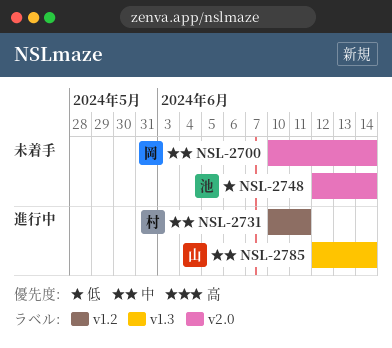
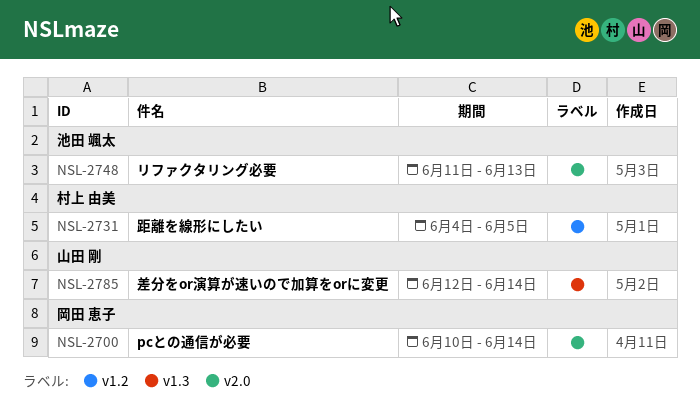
NSL-2731, start: Jun 10 -> Jun 4
NSL-2731, due: Jun 11 -> Jun 5
NSL-2748, start: Jun 12 -> Jun 11
NSL-2748, due: Jun 14 -> Jun 13

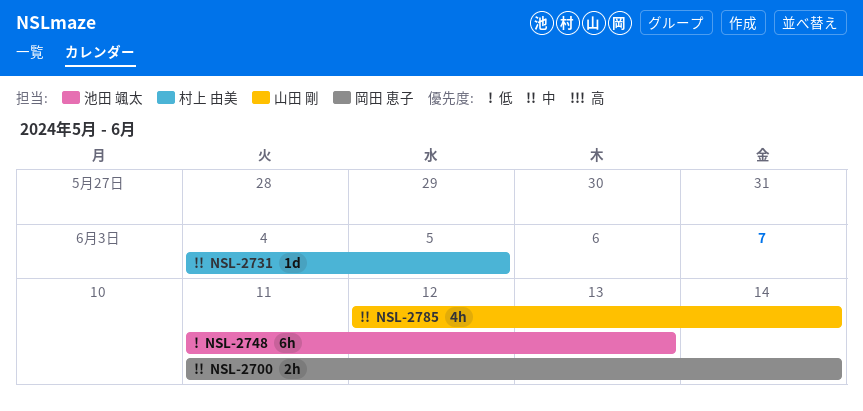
NSL-2700, start: Jun 10 -> Jun 11

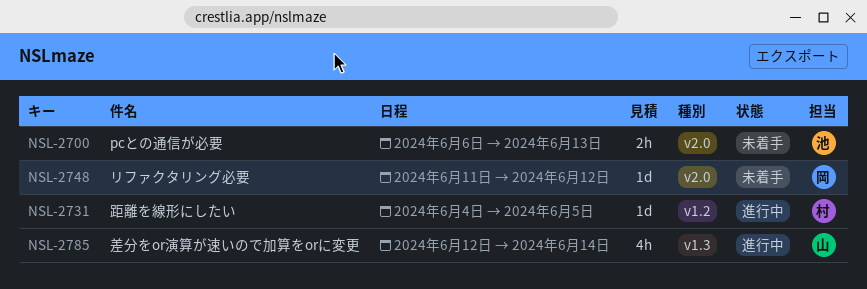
NSL-2700, owner: 岡田 恵子 -> 池田 颯太
NSL-2700, start: Jun 11 -> Jun 6
NSL-2700, due: Jun 14 -> Jun 13
NSL-2748, owner: 池田 颯太 -> 岡田 恵子
NSL-2748, estimate: 6h -> 1d
NSL-2748, due: Jun 13 -> Jun 12

